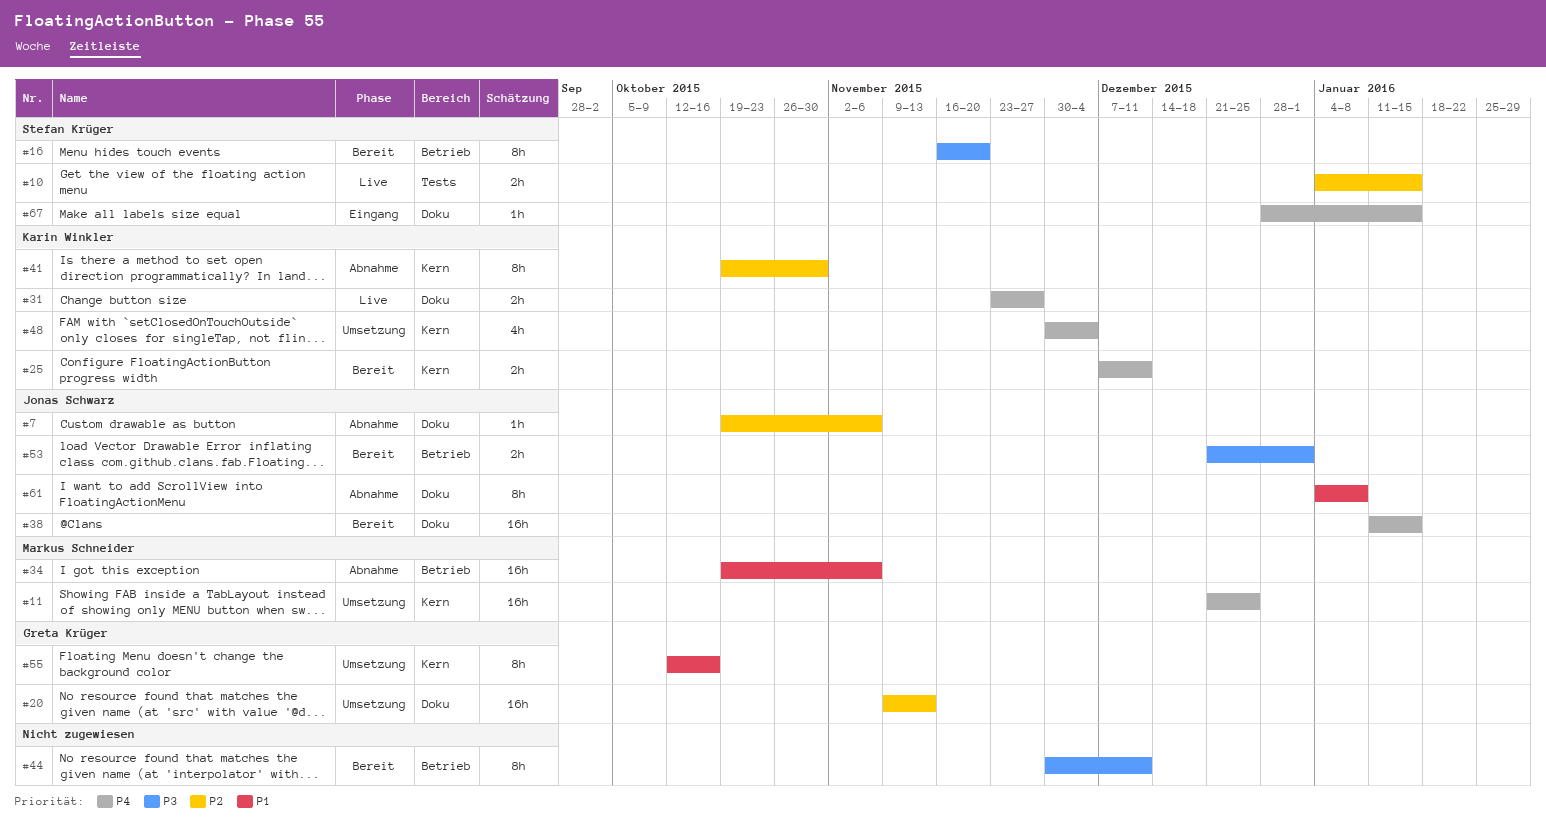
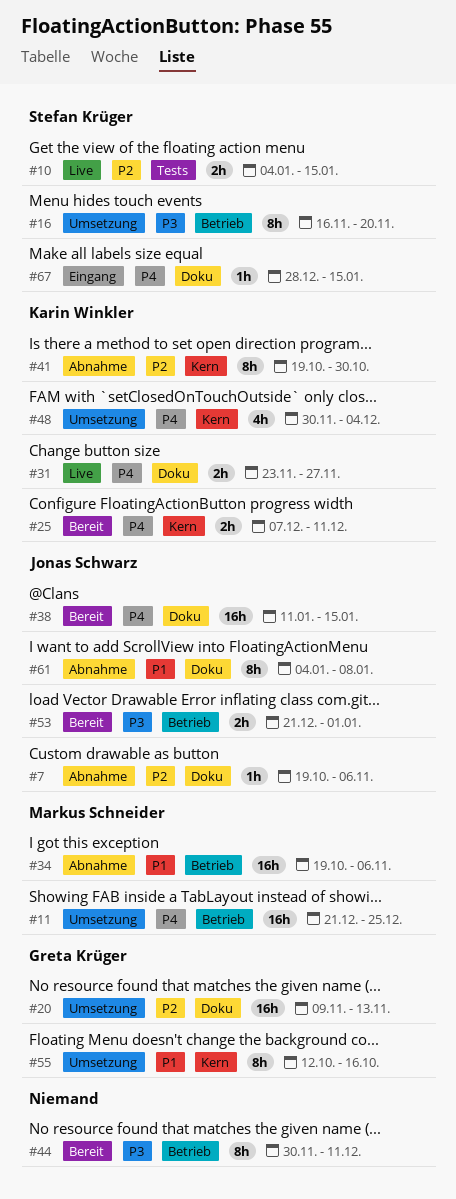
#11, label: Kern -> Betrieb
#16, status: Bereit -> Umsetzung

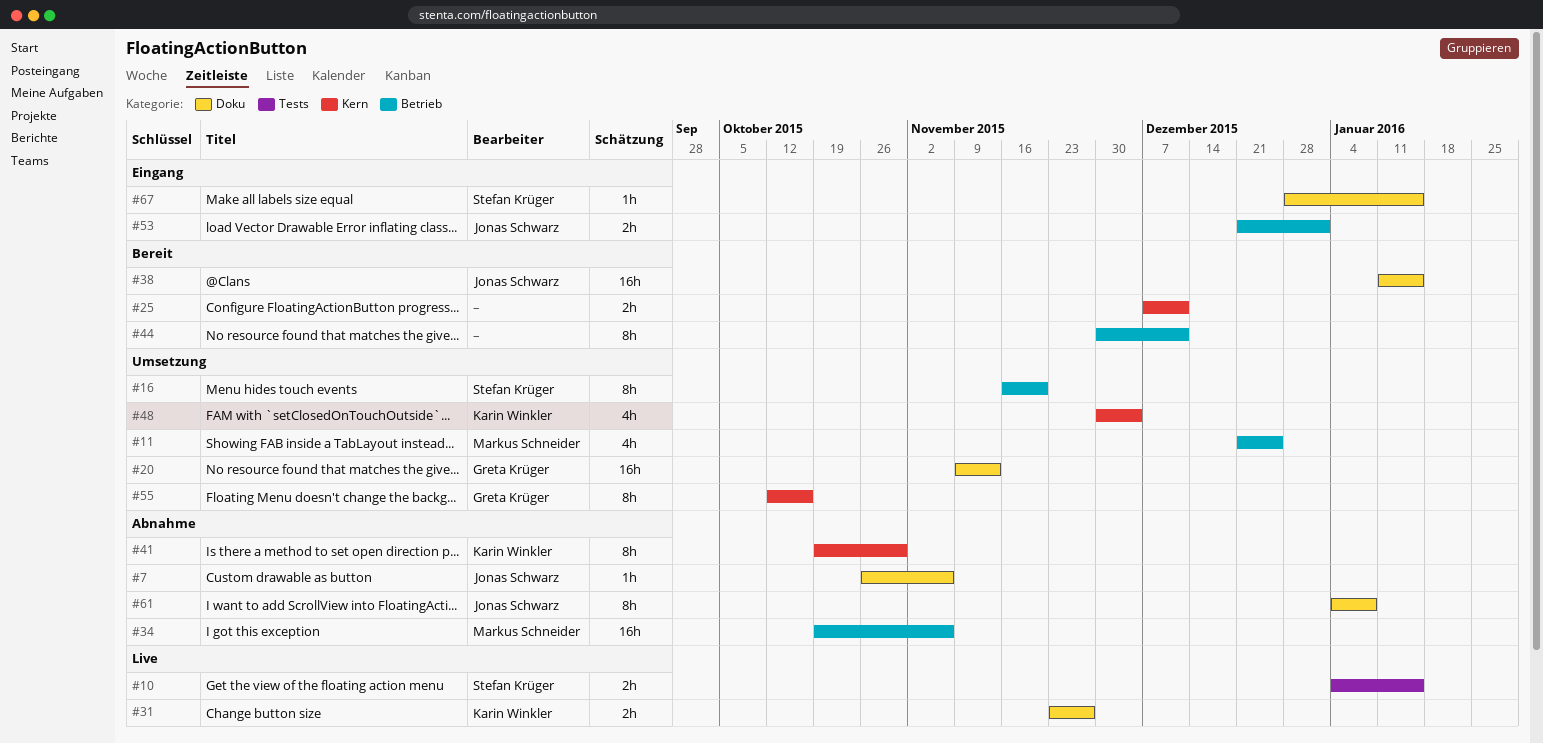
#7, start: Oct 19 -> Oct 26
#11, estimate: 16h -> 4h
#25, owner: Karin Winkler -> none
#53, status: Bereit -> Eingang

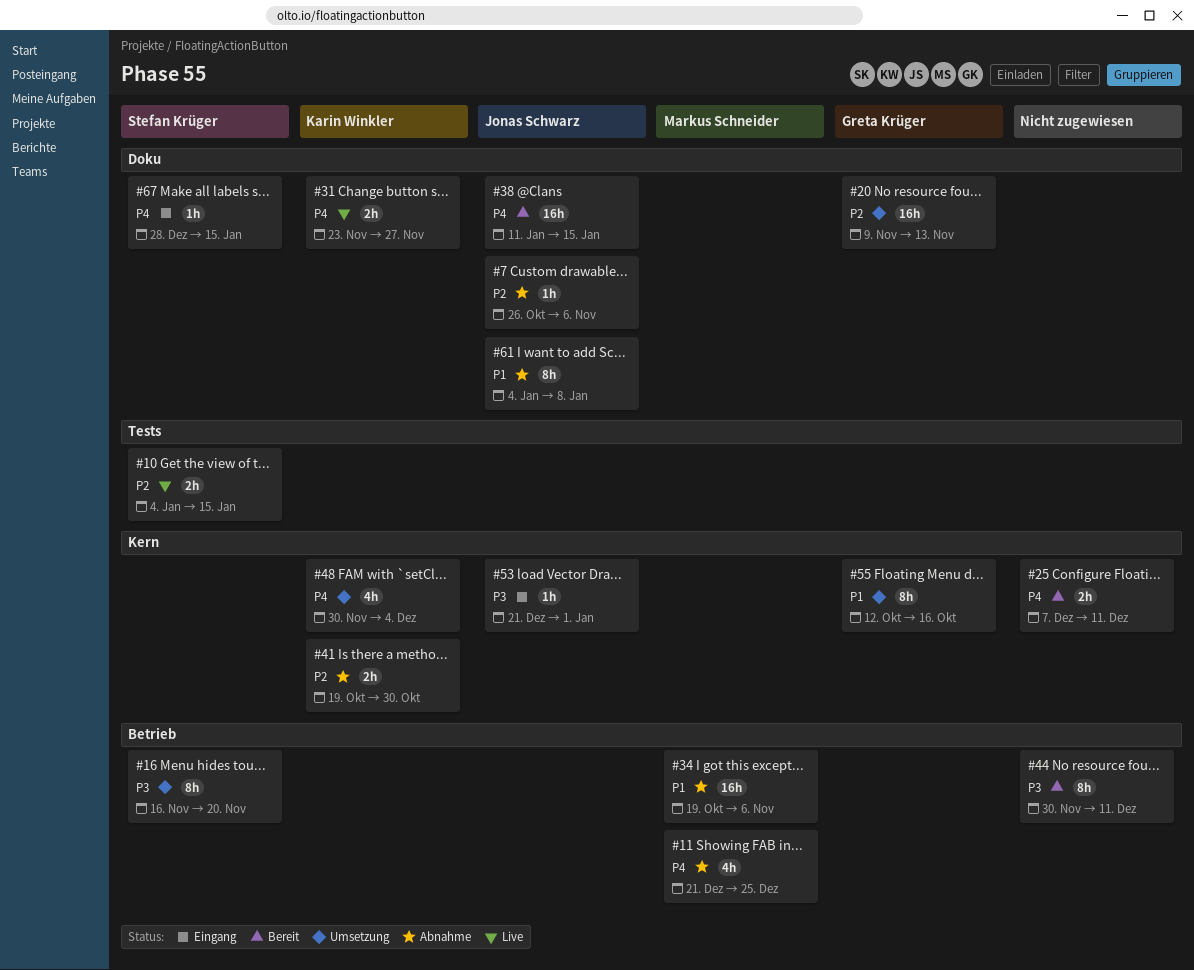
#11, status: Umsetzung -> Abnahme
#41, estimate: 8h -> 2h
#53, label: Betrieb -> Kern
#53, estimate: 2h -> 1h

